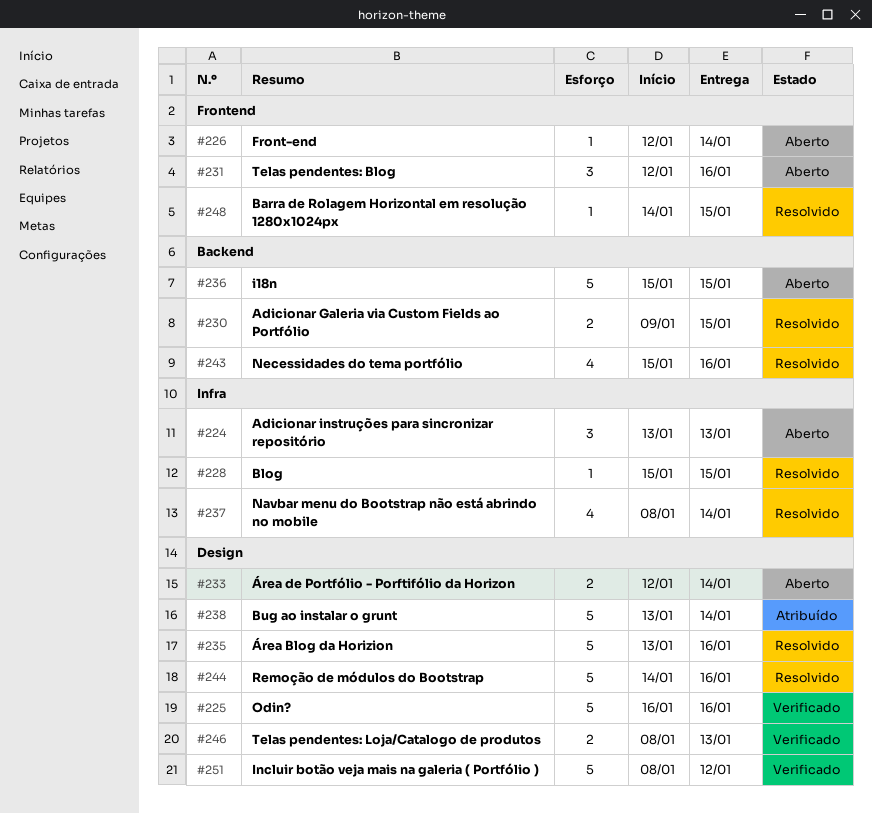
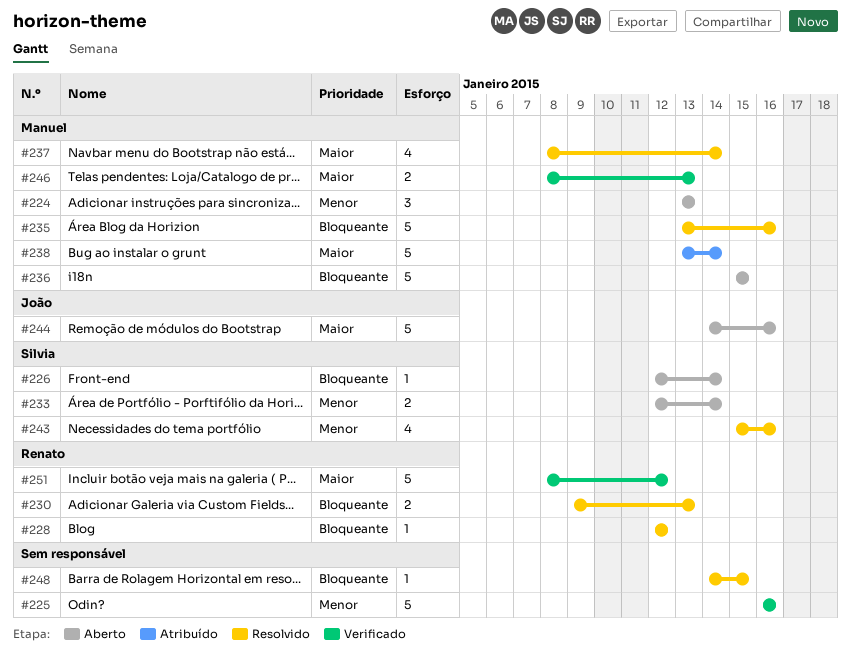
#228, start: Jan 15 -> Jan 12
#228, due: Jan 15 -> Jan 12
#230, due: Jan 15 -> Jan 13
#231: present -> none
#244, status: Resolvido -> Aberto

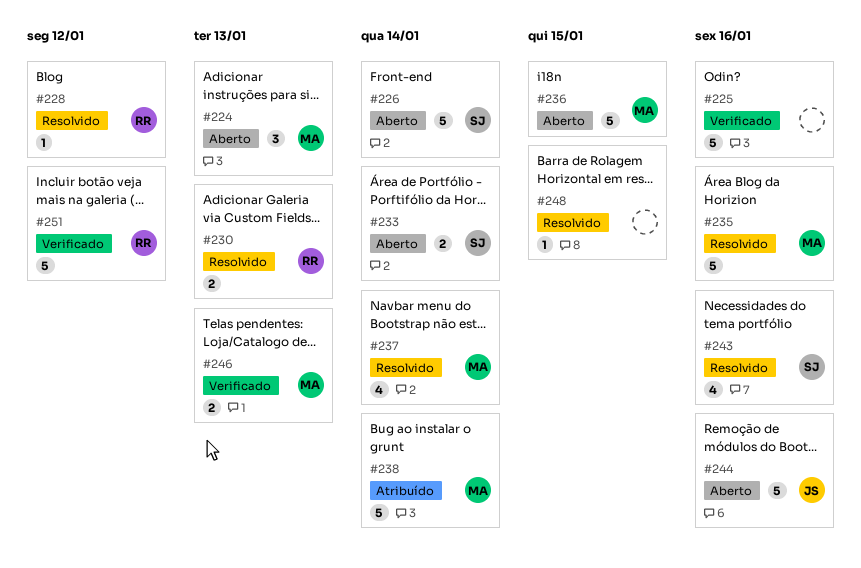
#226, estimate: 1 -> 5

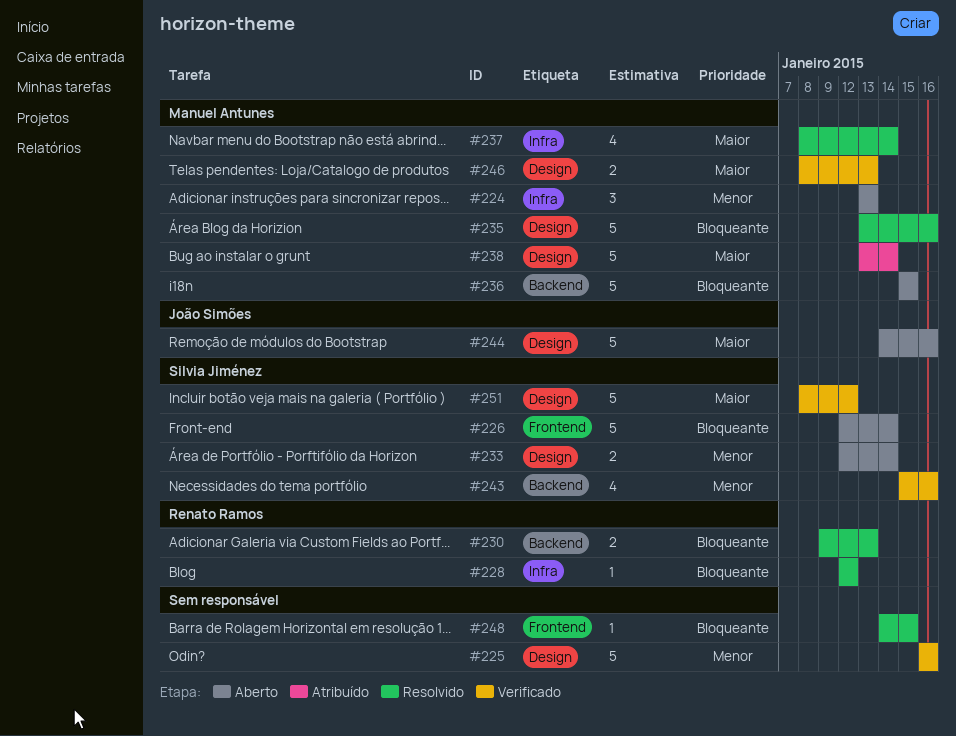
#243, status: Resolvido -> Verificado
#251, owner: Renato Ramos -> Silvia Jiménez

